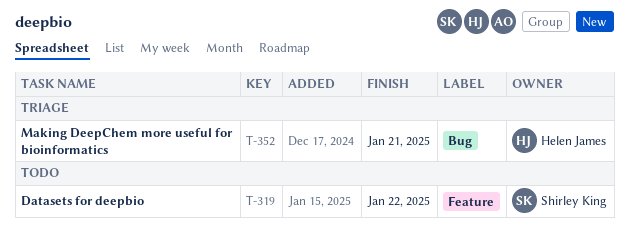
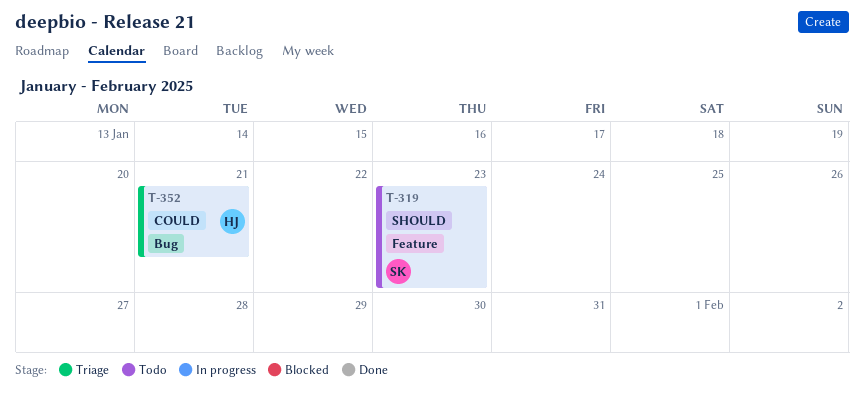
T-319, due: Jan 22 -> Jan 23

